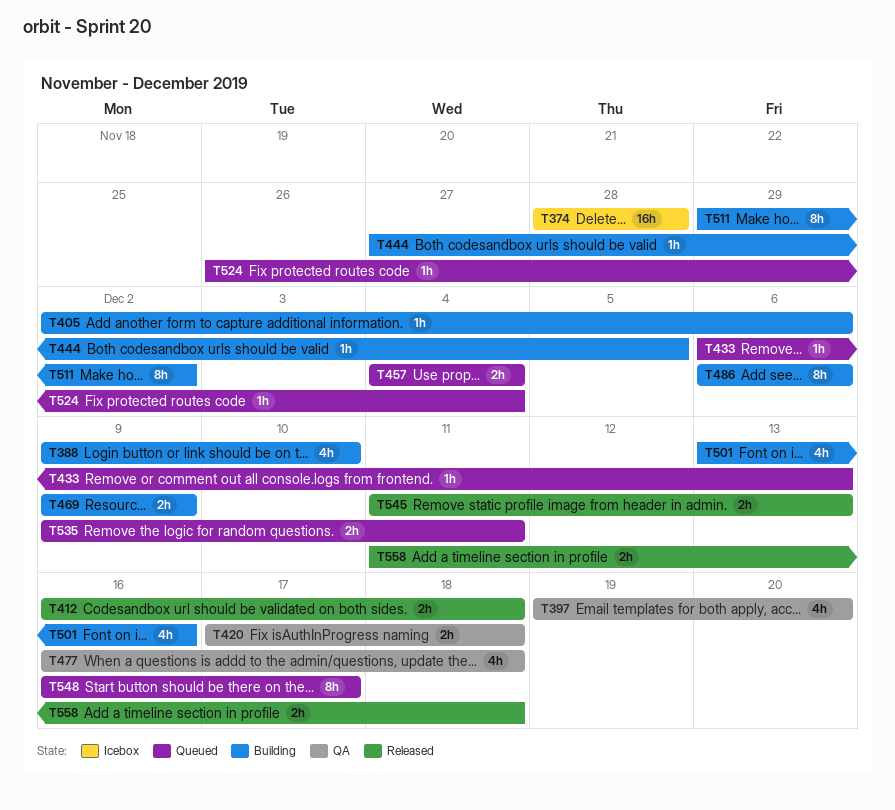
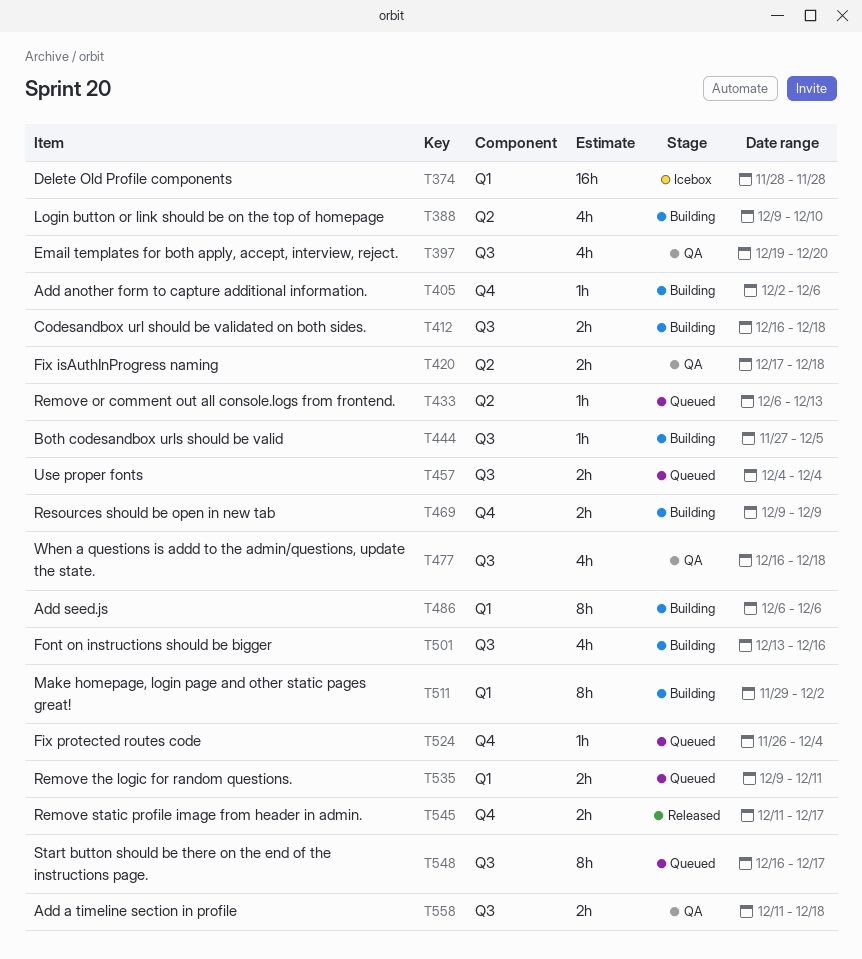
T412, status: Released -> Building
T545, due: Dec 13 -> Dec 17
T558, status: Released -> QA

